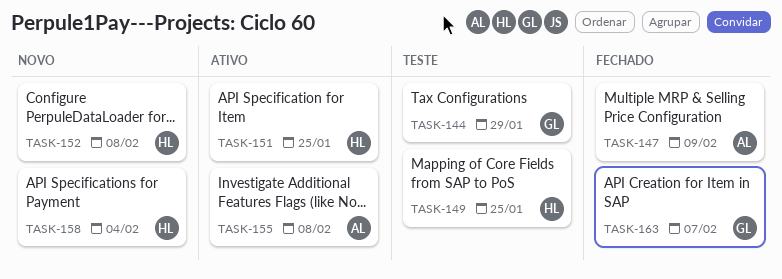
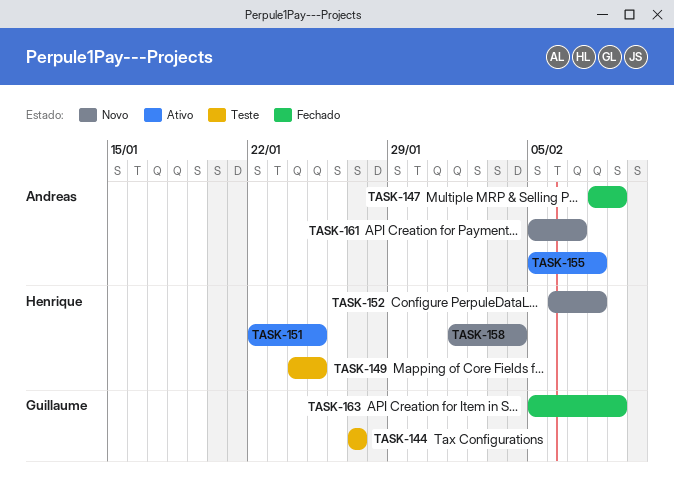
TASK-144, due: Jan 29 -> Jan 27
TASK-161: none -> present
TASK-163, due: Feb 7 -> Feb 9

